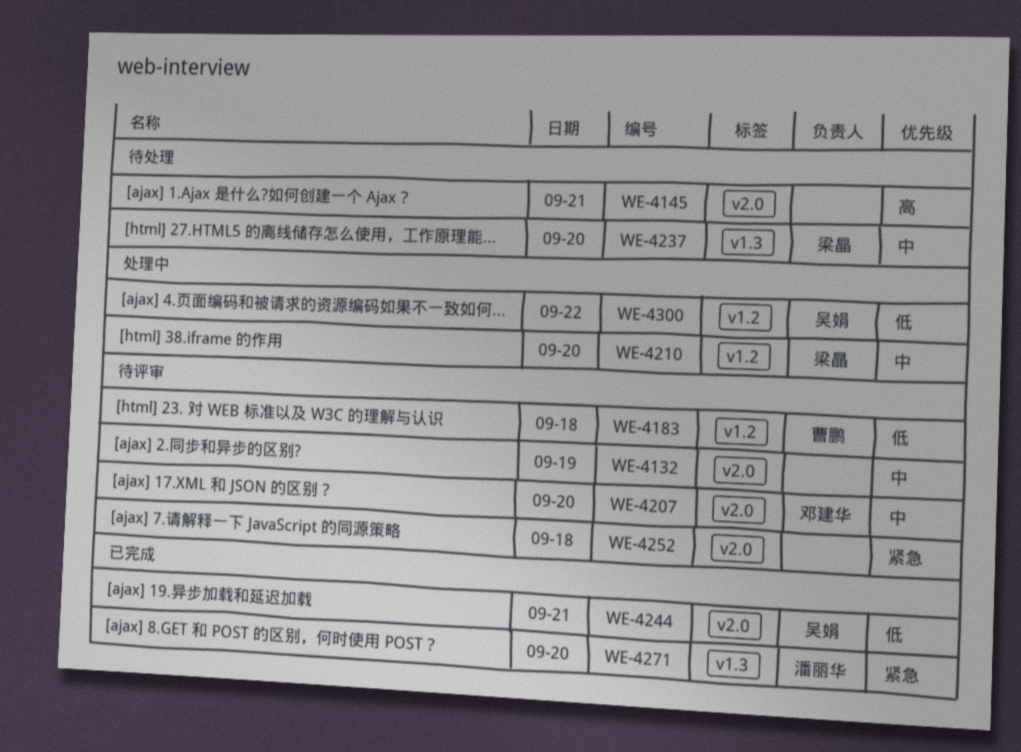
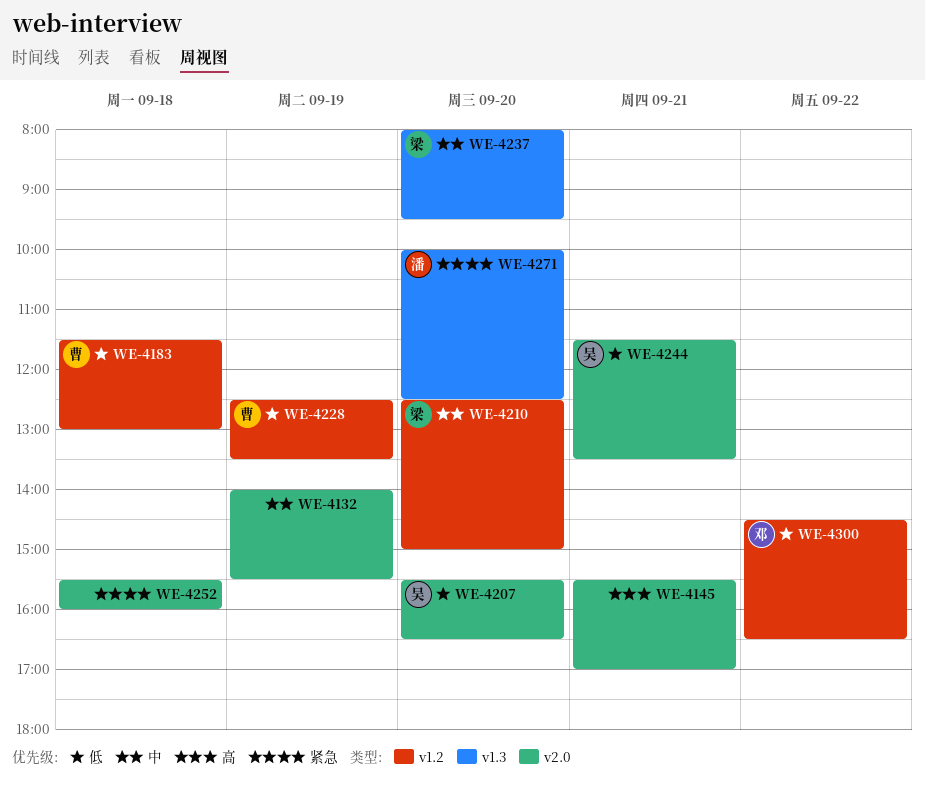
WE-4207, owner: 邓建华 -> 吴娟
WE-4207, priority: 中 -> 低
WE-4228: none -> present
WE-4300, owner: 吴娟 -> 邓建华

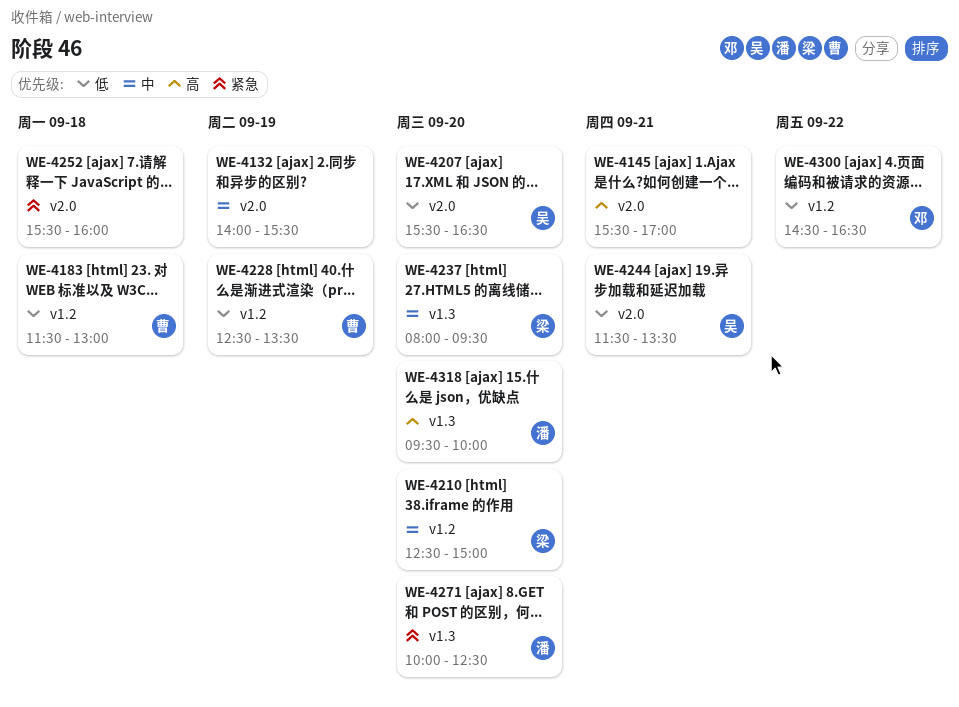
WE-4318: none -> present

